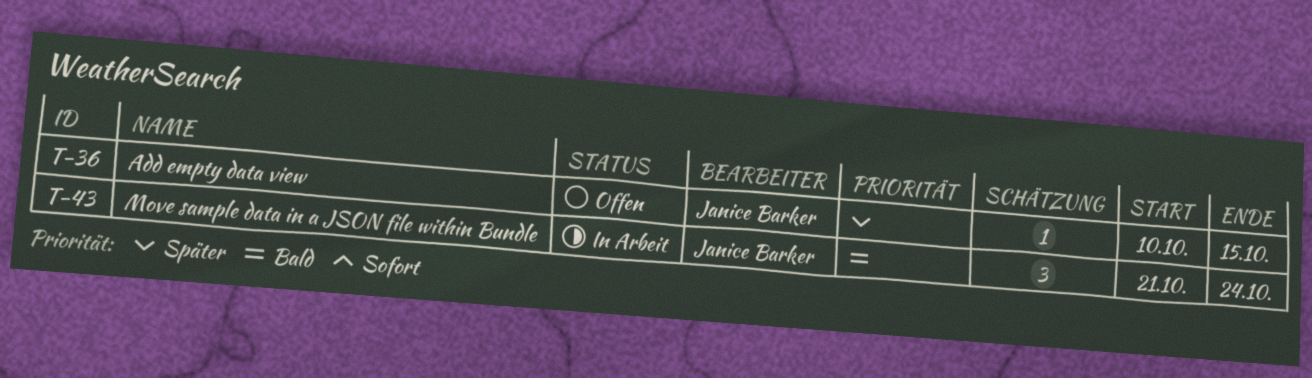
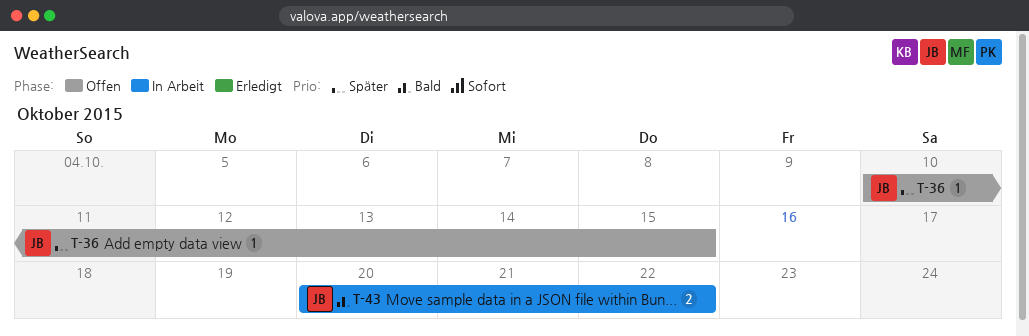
T-43, estimate: 3 -> 2
T-43, start: Oct 21 -> Oct 20
T-43, due: Oct 24 -> Oct 22

